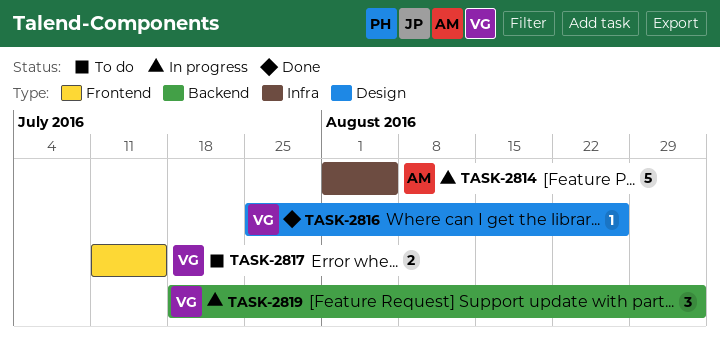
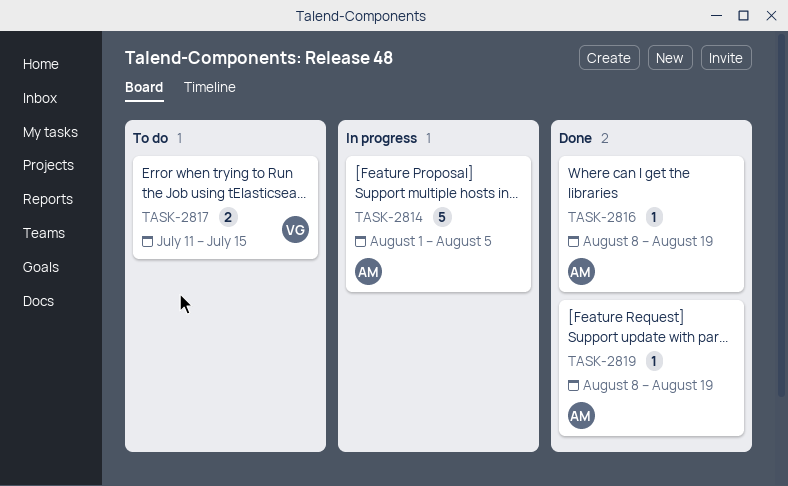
TASK-2816, owner: VG -> AM
TASK-2816, start: Jul 25 -> Aug 8
TASK-2816, due: Aug 26 -> Aug 19
TASK-2819, status: In progress -> Done
TASK-2819, owner: VG -> AM
TASK-2819, estimate: 3 -> 1
TASK-2819, start: Jul 18 -> Aug 8
TASK-2819, due: Sep 2 -> Aug 19

